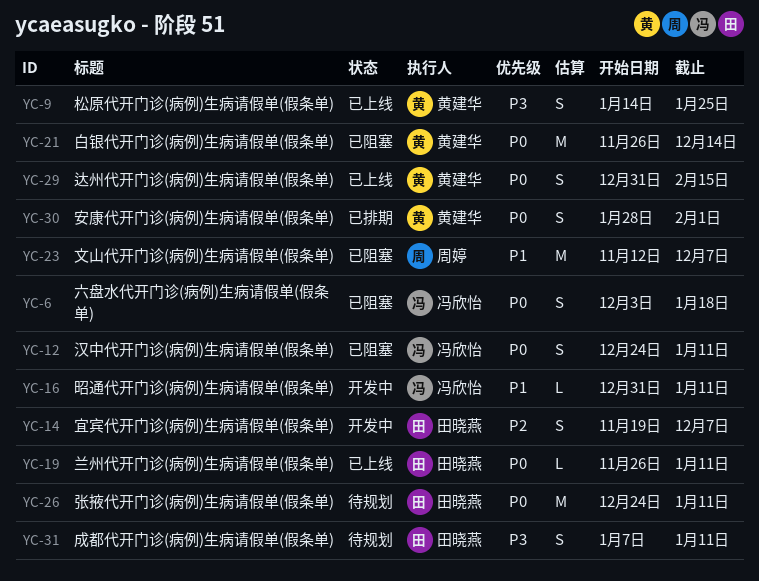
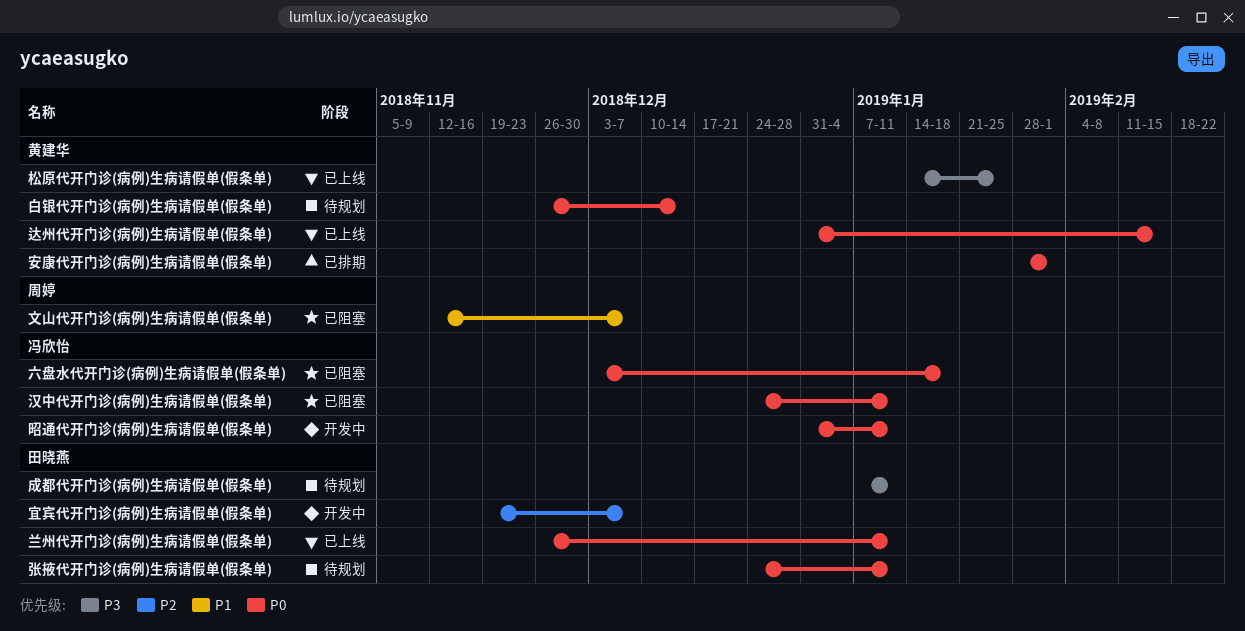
昭通代开门诊(病例)生病请假单(假条单), priority: P1 -> P0
白银代开门诊(病例)生病请假单(假条单), status: 已阻塞 -> 待规划

